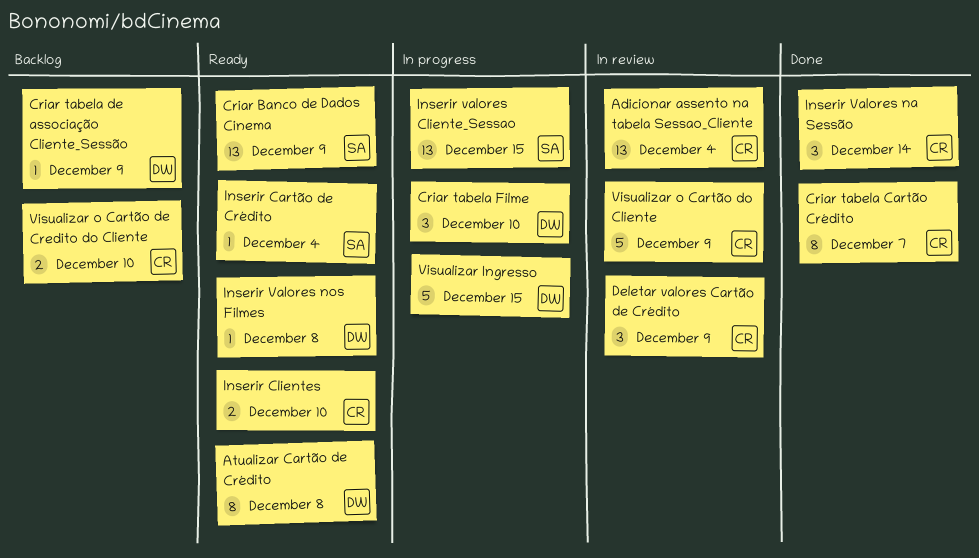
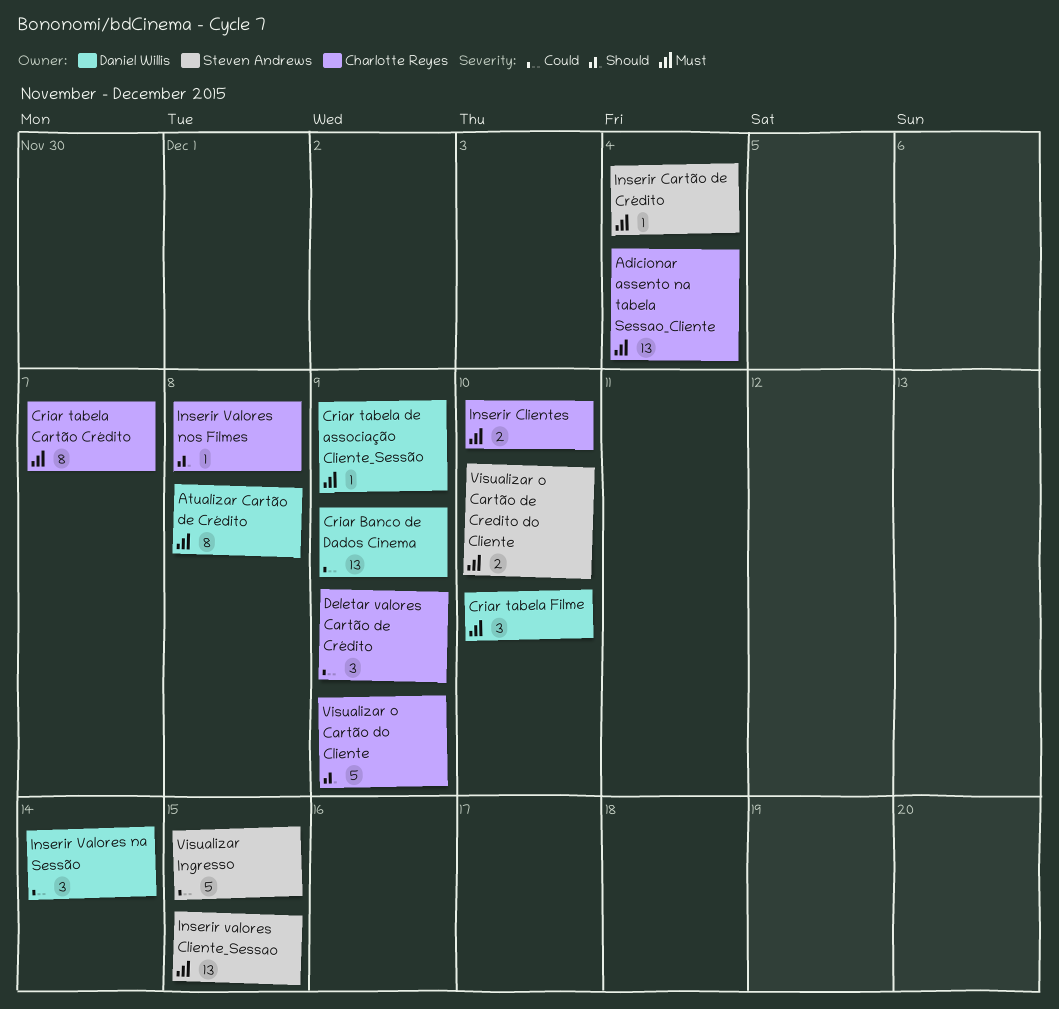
Criar Banco de Dados Cinema, owner: Steven Andrews -> Daniel Willis
Inserir Valores na Sessão, owner: Charlotte Reyes -> Daniel Willis
Inserir Valores nos Filmes, owner: Daniel Willis -> Charlotte Reyes
Visualizar Ingresso, owner: Daniel Willis -> Steven Andrews
Visualizar o Cartão de Credito do Cliente, owner: Charlotte Reyes -> Steven Andrews

